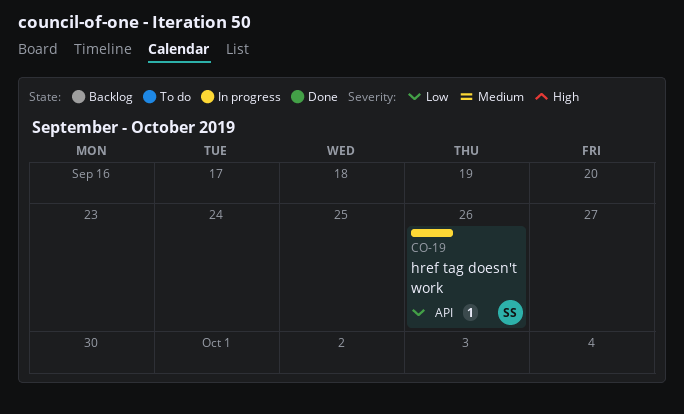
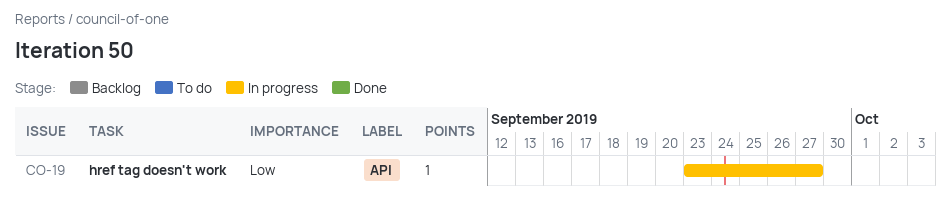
CO-19, due: Sep 26 -> Sep 27

